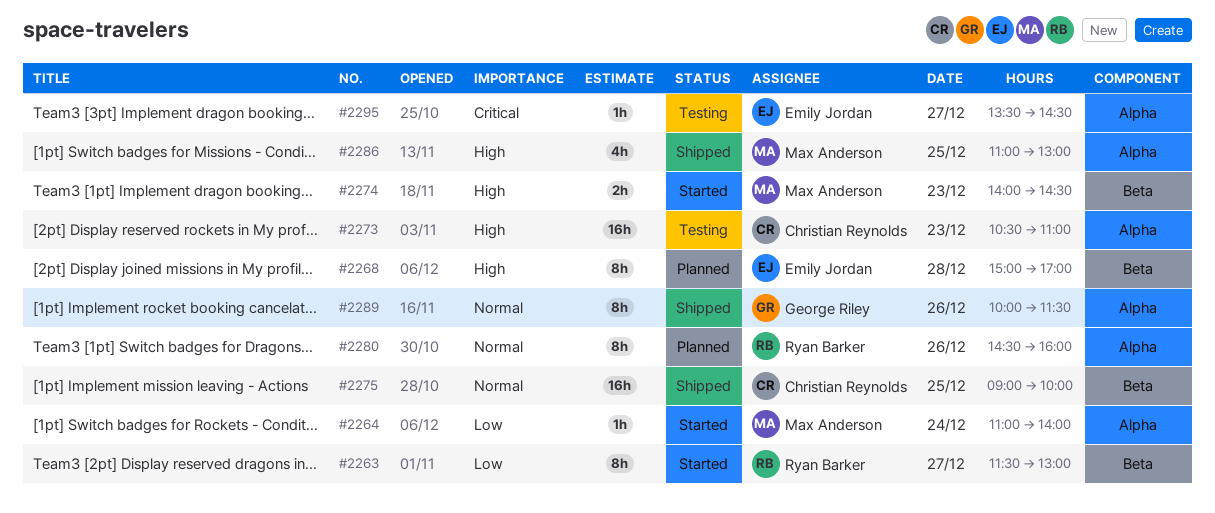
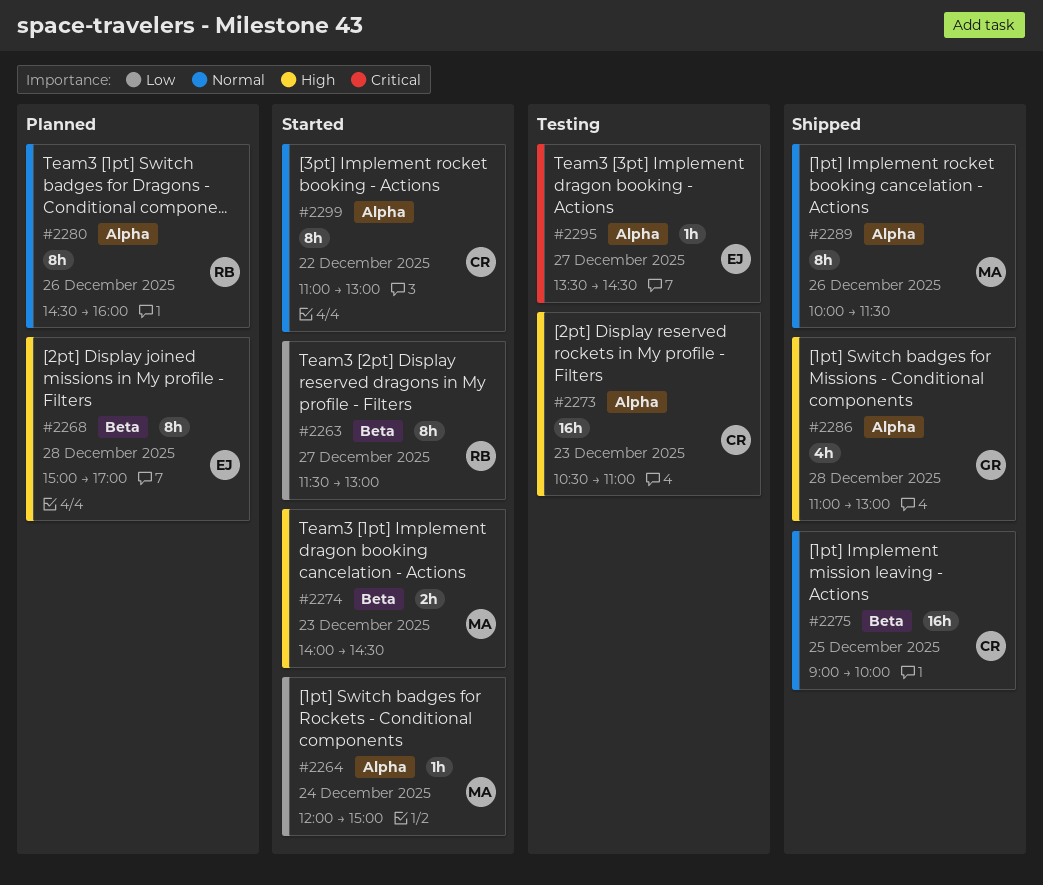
#2264, begins: 11:00 -> 12:00
#2264, ends: 14:00 -> 15:00
#2286, owner: Max Anderson -> George Riley
#2286, day: Dec 25 -> Dec 28
#2289, owner: George Riley -> Max Anderson
#2299: none -> present

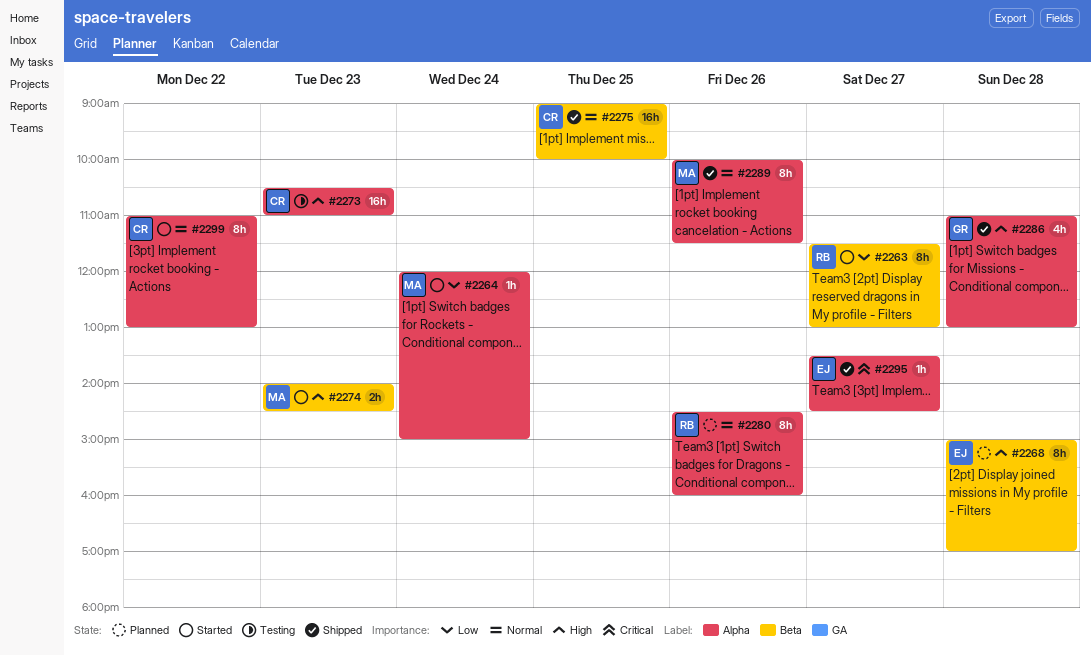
#2295, status: Testing -> Shipped

